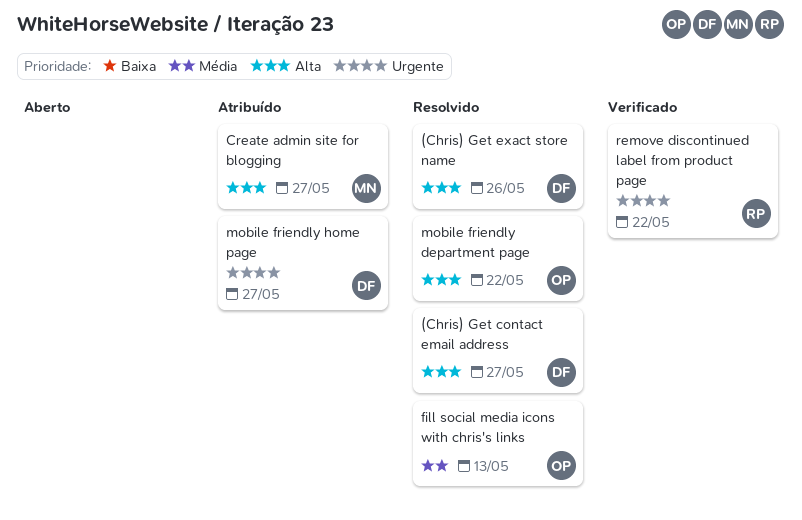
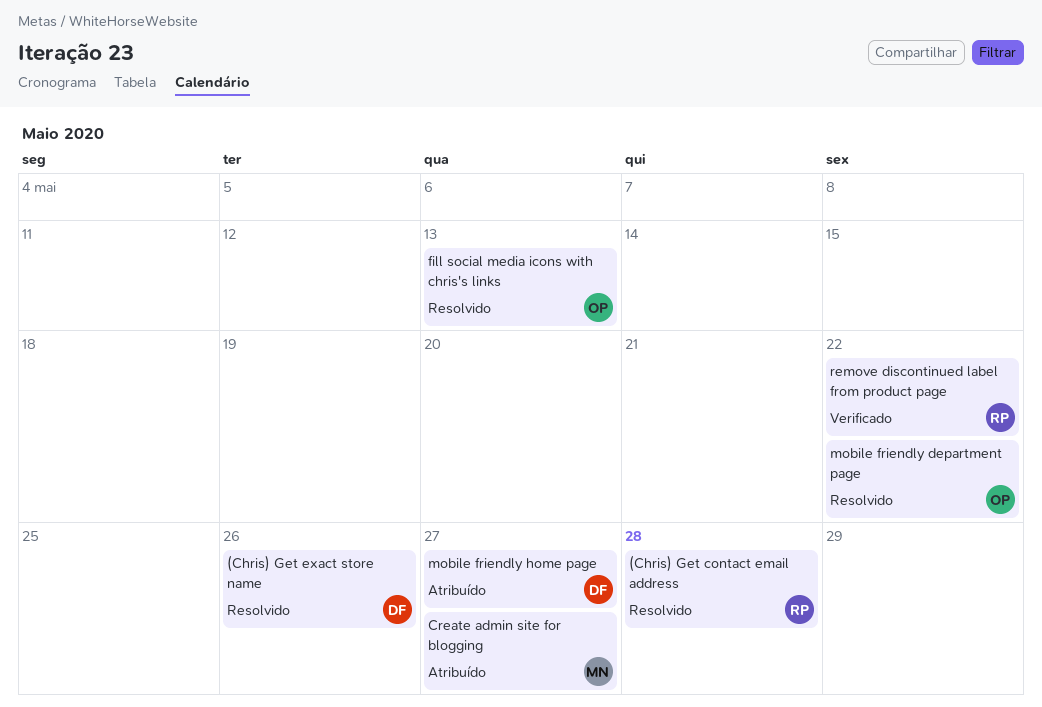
(Chris) Get contact email address, owner: DF -> RP
(Chris) Get contact email address, due: May 27 -> May 28

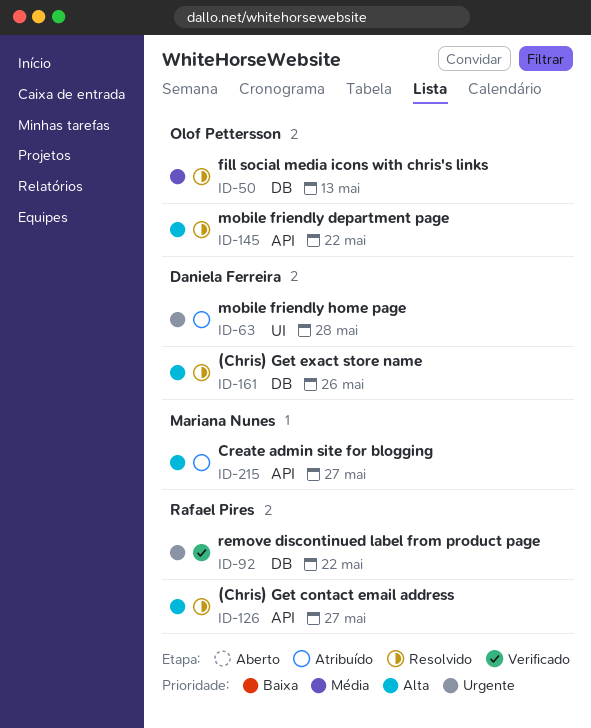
(Chris) Get contact email address, due: May 28 -> May 27
mobile friendly home page, due: May 27 -> May 28

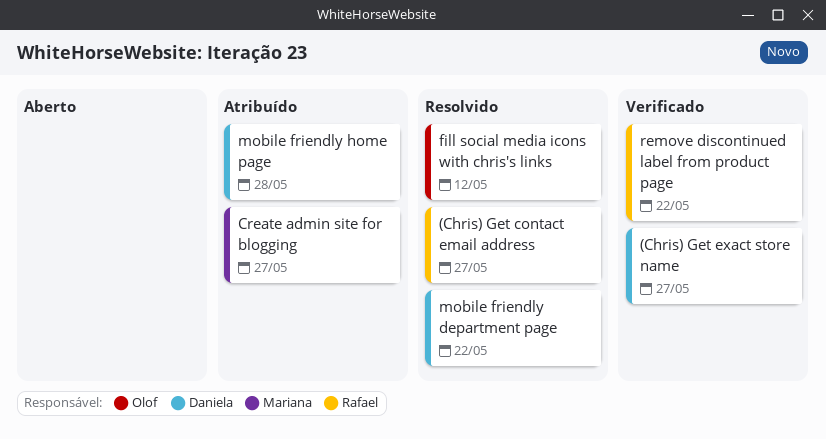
(Chris) Get exact store name, status: Resolvido -> Verificado
(Chris) Get exact store name, due: May 26 -> May 27
fill social media icons with chris's links, due: May 13 -> May 12
mobile friendly department page, owner: Olof Pettersson -> Daniela Ferreira

